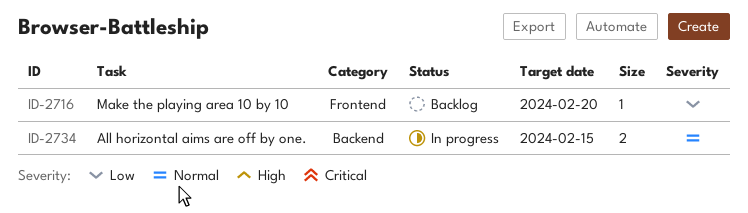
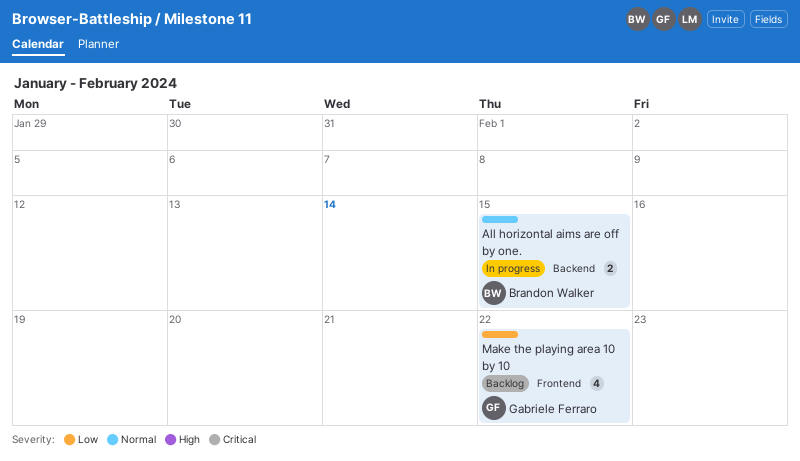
Make the playing area 10 by 10, estimate: 1 -> 4
Make the playing area 10 by 10, due: Feb 20 -> Feb 22

